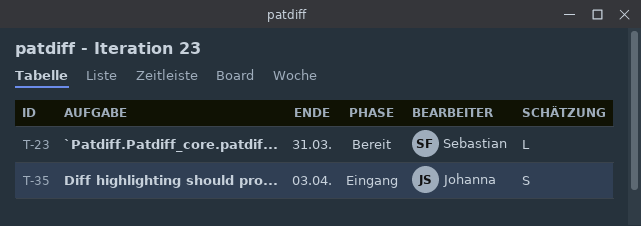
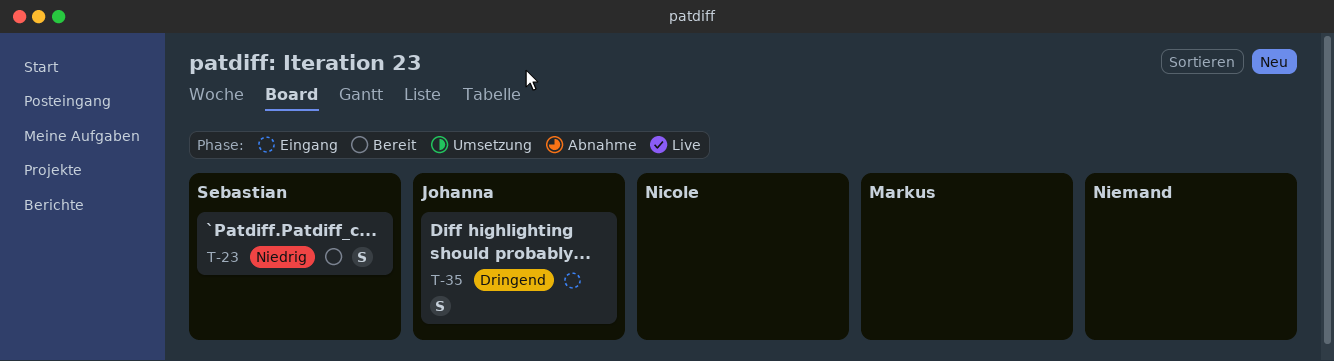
T-23, estimate: L -> S

